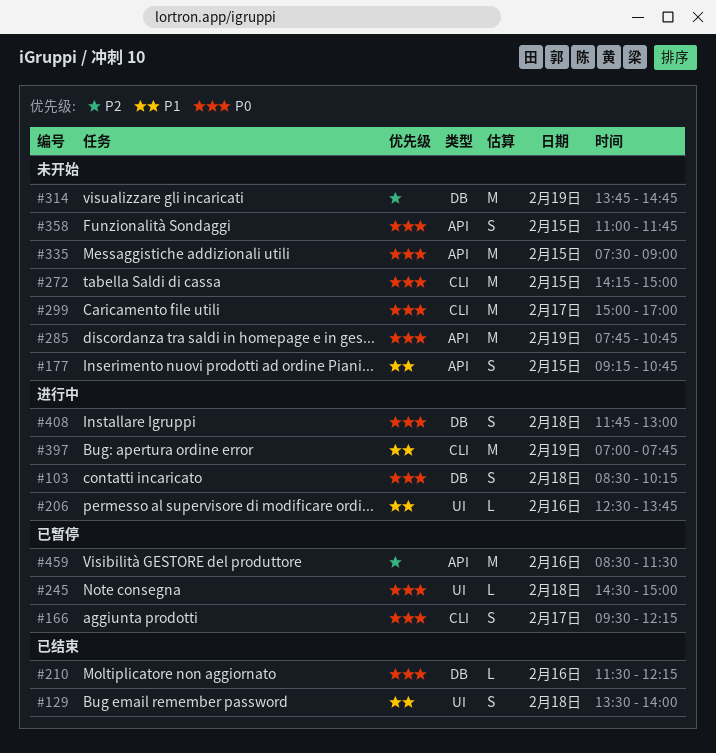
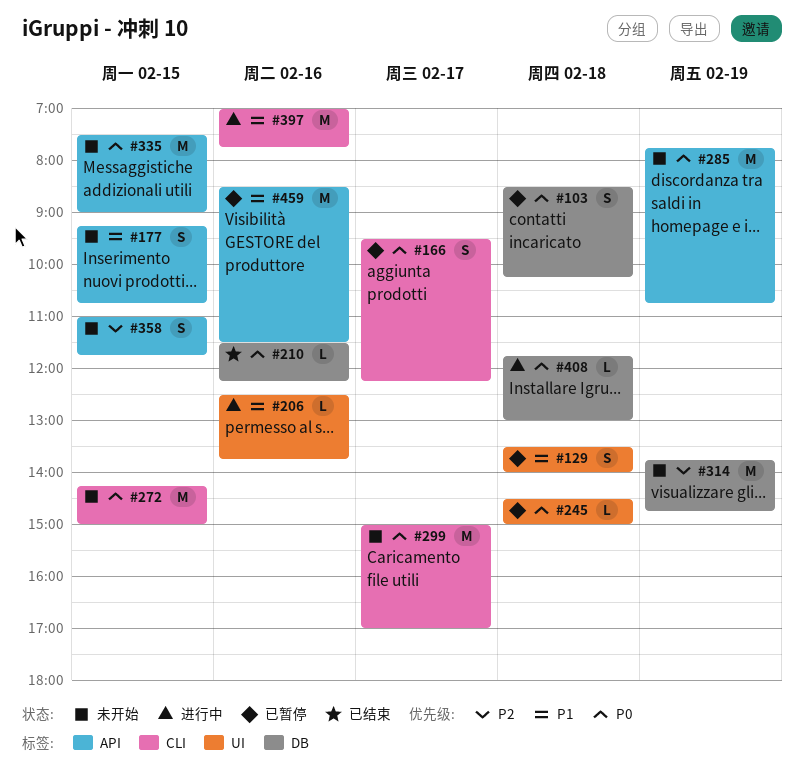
#103, status: 进行中 -> 已暂停
#129, status: 已结束 -> 已暂停
#358, priority: P0 -> P2
#397, day: Feb 19 -> Feb 16
#408, estimate: S -> L
#459, priority: P2 -> P1

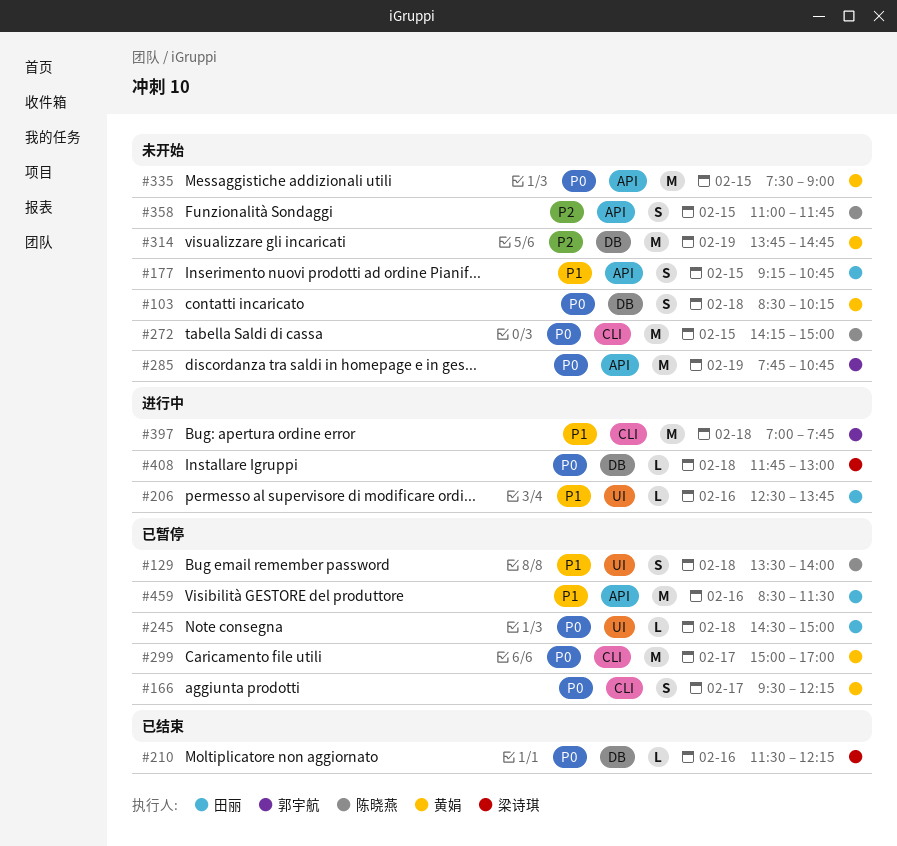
#103, status: 已暂停 -> 未开始
#299, status: 未开始 -> 已暂停
#397, day: Feb 16 -> Feb 18

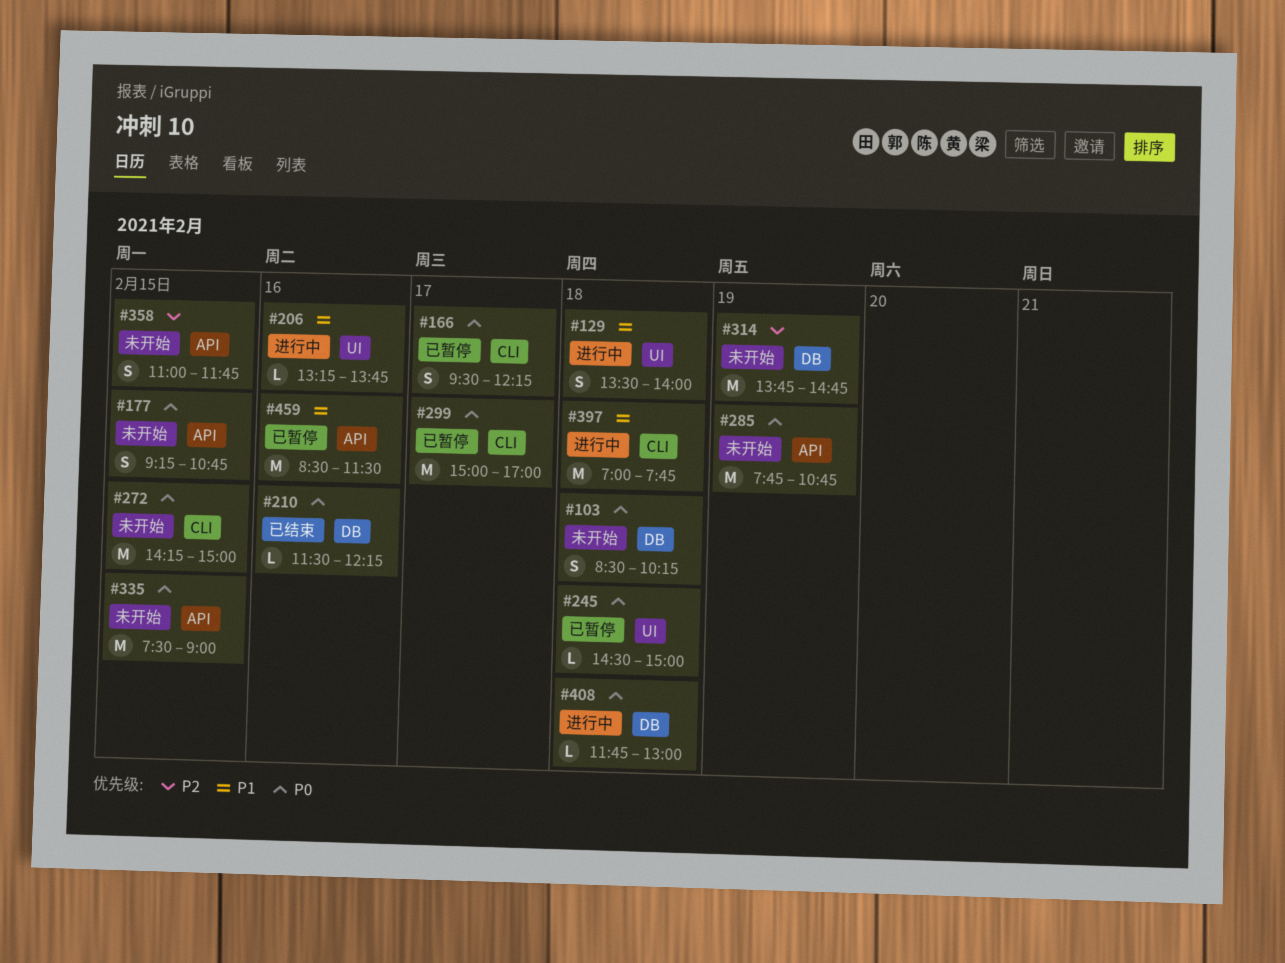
#129, status: 已暂停 -> 进行中
#177, priority: P1 -> P0
#206, begins: 12:30 -> 13:15

